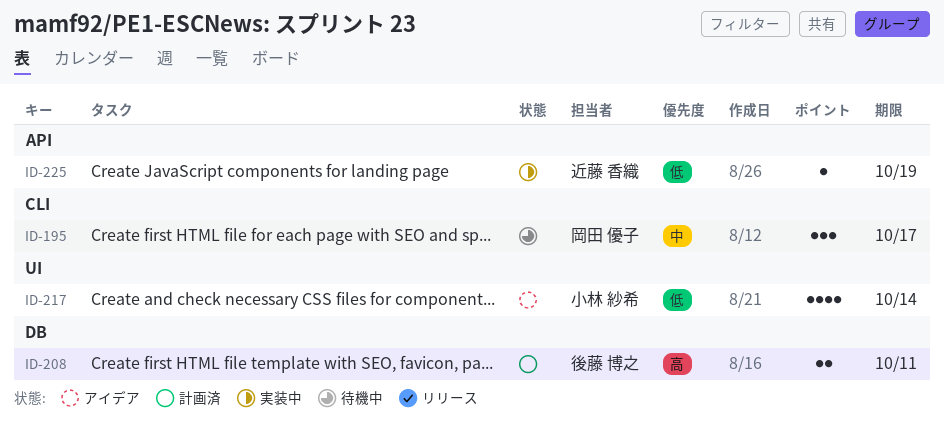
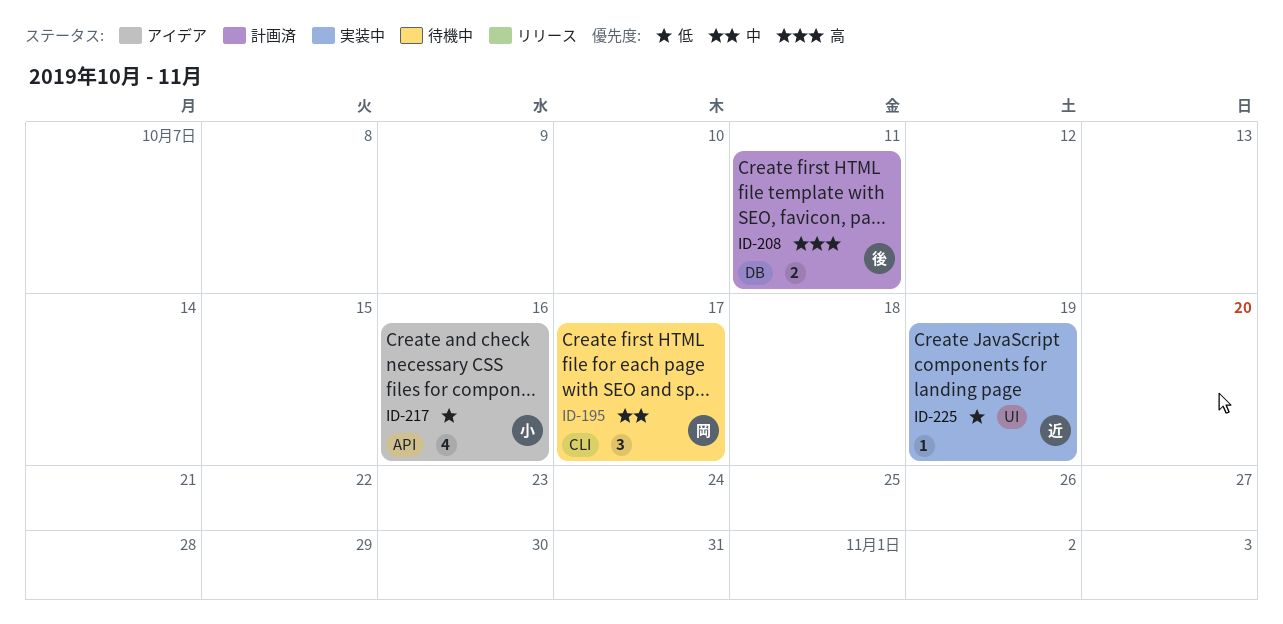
ID-217, label: UI -> API
ID-217, due: Oct 14 -> Oct 16
ID-225, label: API -> UI

